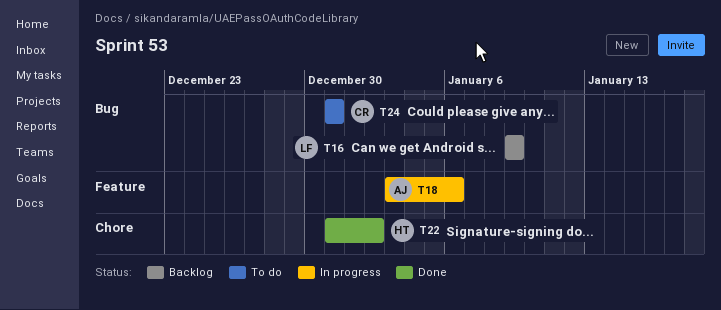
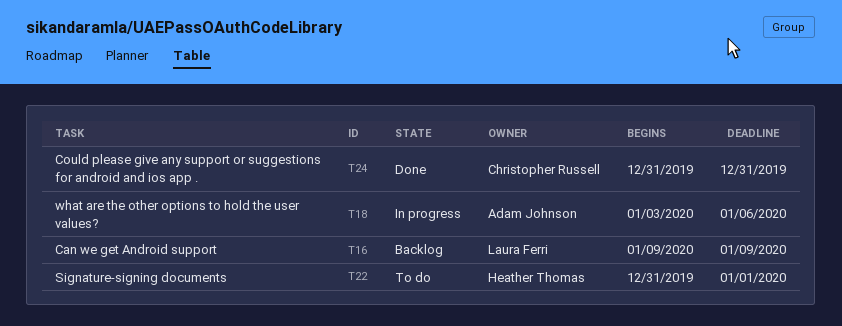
T22, status: Done -> To do
T22, due: Jan 2 -> Jan 1
T24, status: To do -> Done

